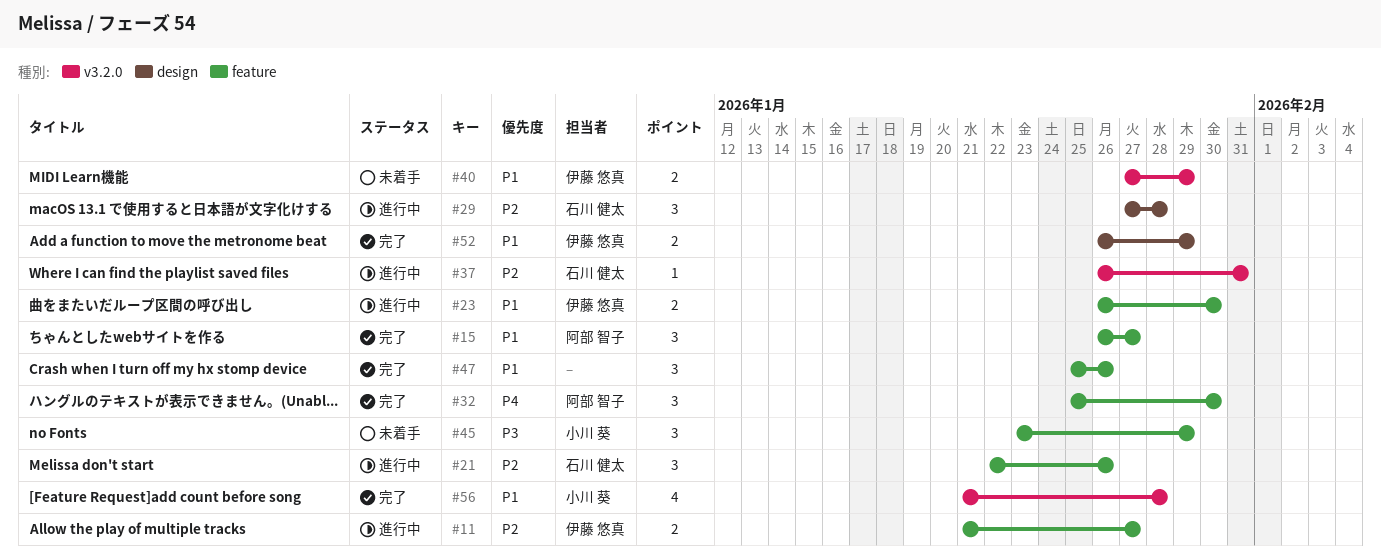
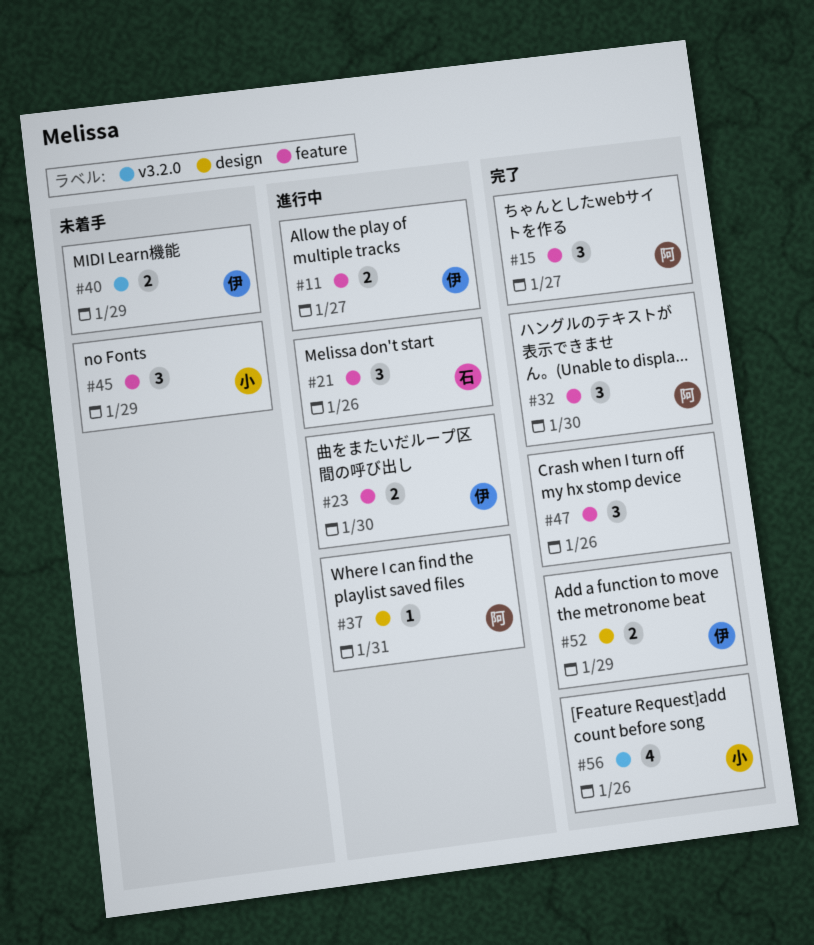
#29: present -> none
#37, owner: 石川 健太 -> 阿部 智子
#37, label: v3.2.0 -> design
#56, due: Jan 28 -> Jan 26

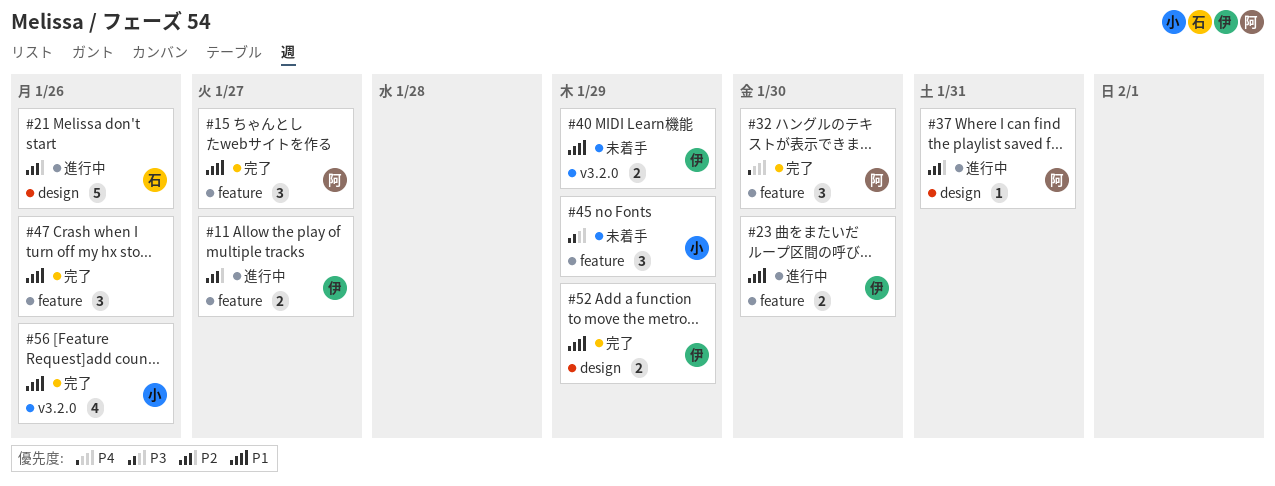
#21, label: feature -> design
#21, estimate: 3 -> 5

